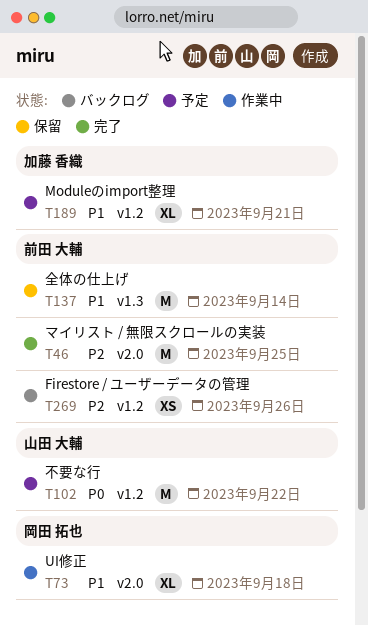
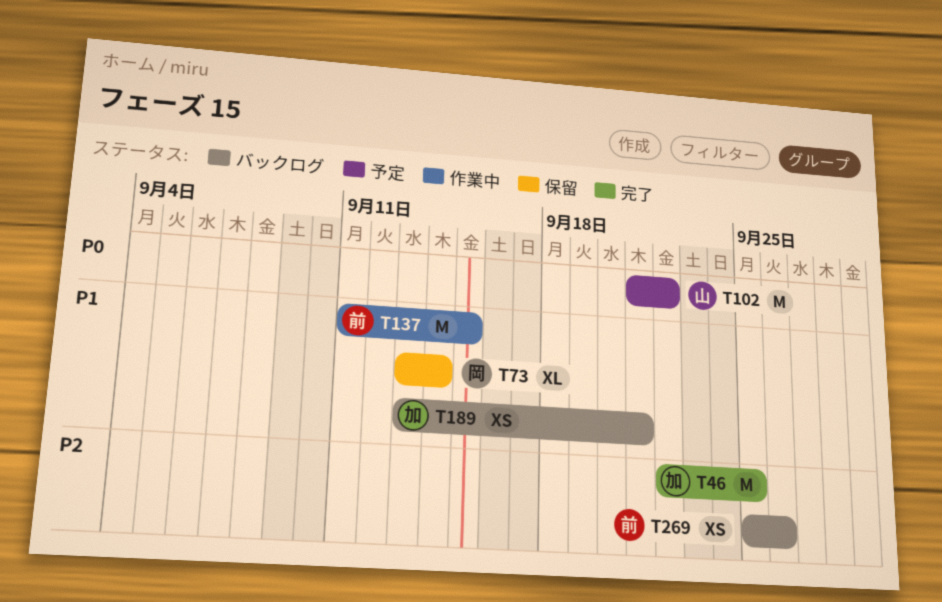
T46, owner: 前田 大輔 -> 加藤 香織
T73, status: 作業中 -> 保留
T73, due: Sep 18 -> Sep 14
T137, status: 保留 -> 作業中
T137, due: Sep 14 -> Sep 15
T189, status: 予定 -> バックログ
T189, estimate: XL -> XS

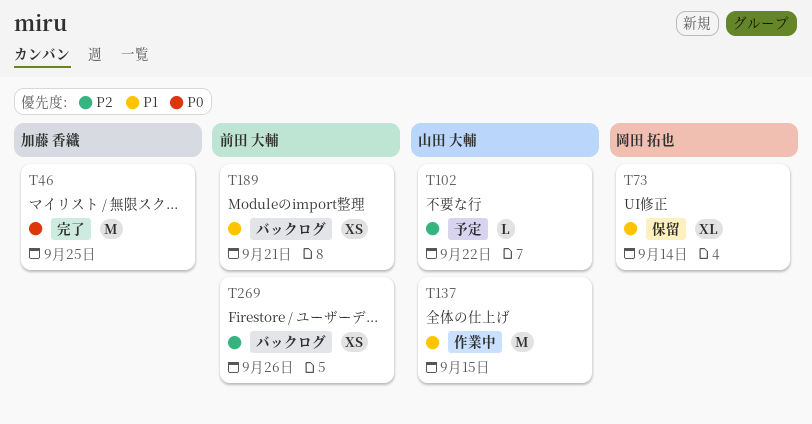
T46, priority: P2 -> P0
T102, priority: P0 -> P2
T102, estimate: M -> L
T137, owner: 前田 大輔 -> 山田 大輔
T189, owner: 加藤 香織 -> 前田 大輔

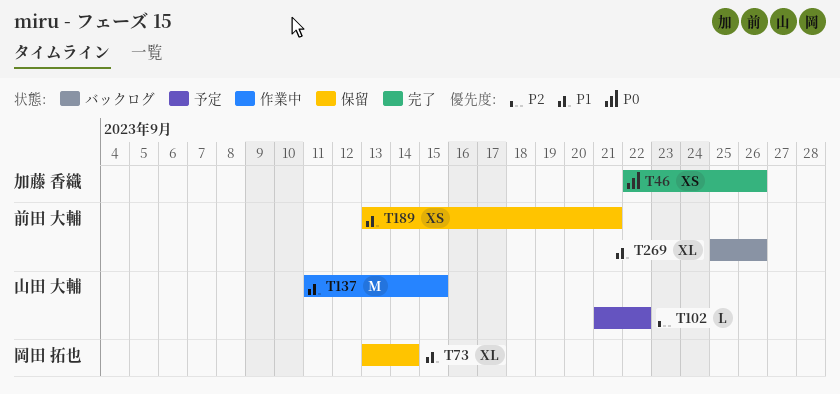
T46, estimate: M -> XS
T46, due: Sep 25 -> Sep 26
T189, status: バックログ -> 保留
T269, priority: P2 -> P1
T269, estimate: XS -> XL

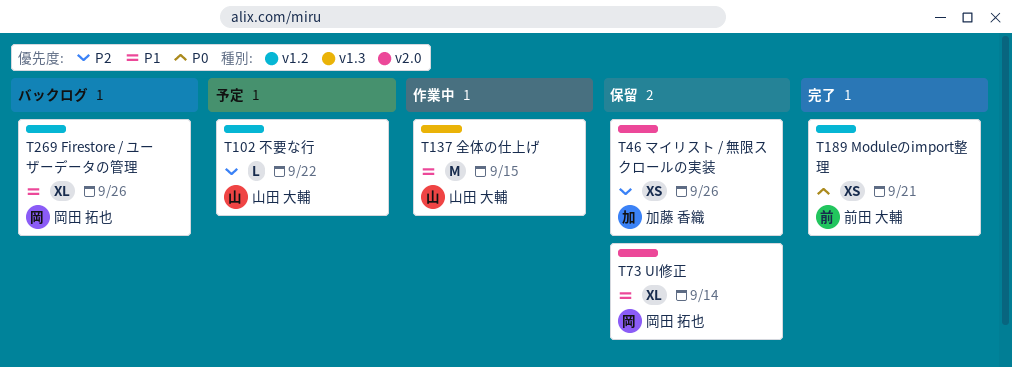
T46, status: 完了 -> 保留
T46, priority: P0 -> P2
T189, status: 保留 -> 完了
T189, priority: P1 -> P0
T269, owner: 前田 大輔 -> 岡田 拓也

